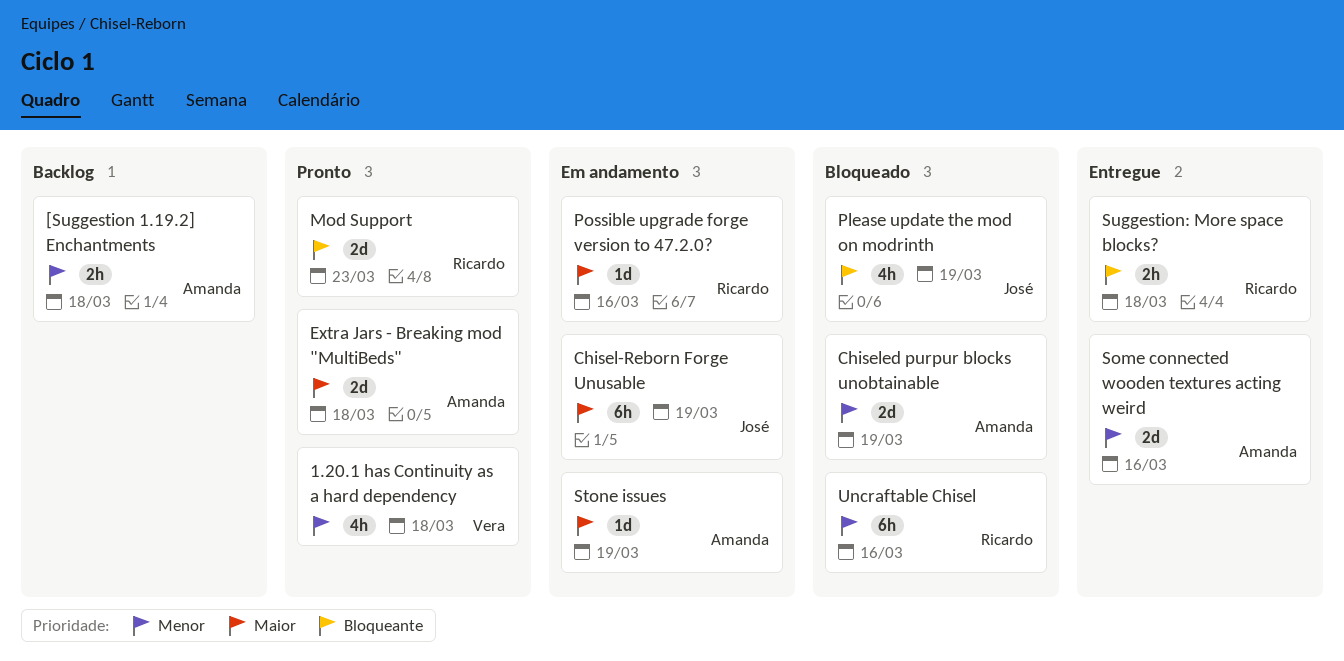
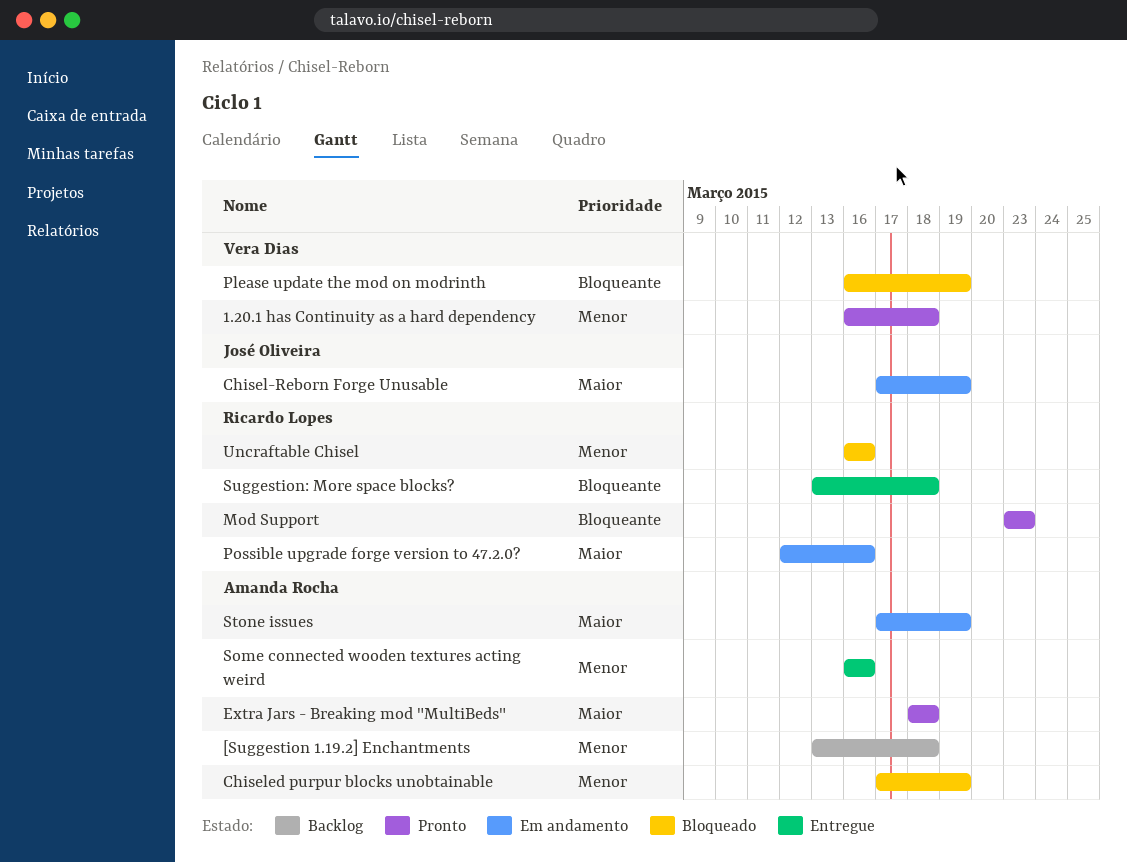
Please update the mod on modrinth, owner: José Oliveira -> Vera Dias

